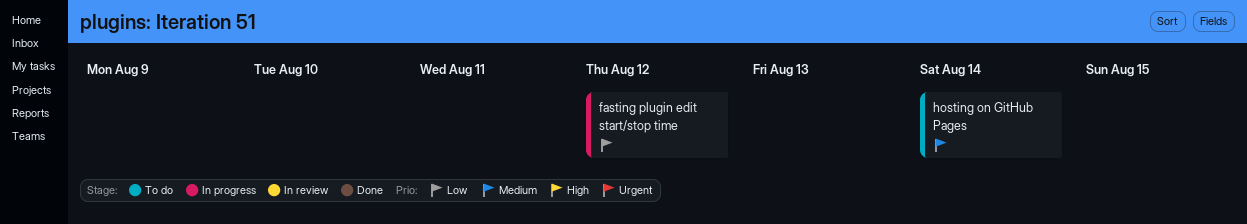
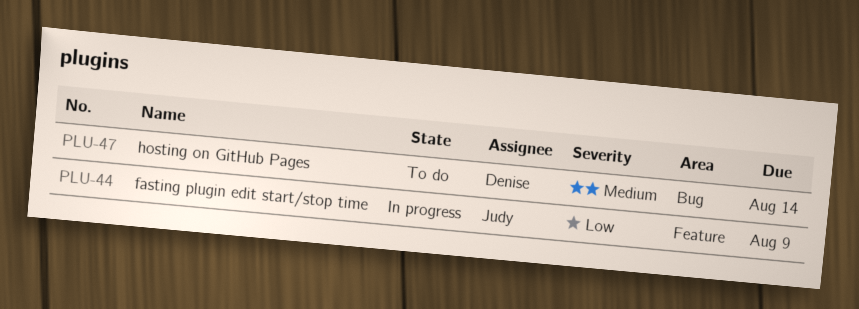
fasting plugin edit start/stop time, due: Aug 12 -> Aug 9

